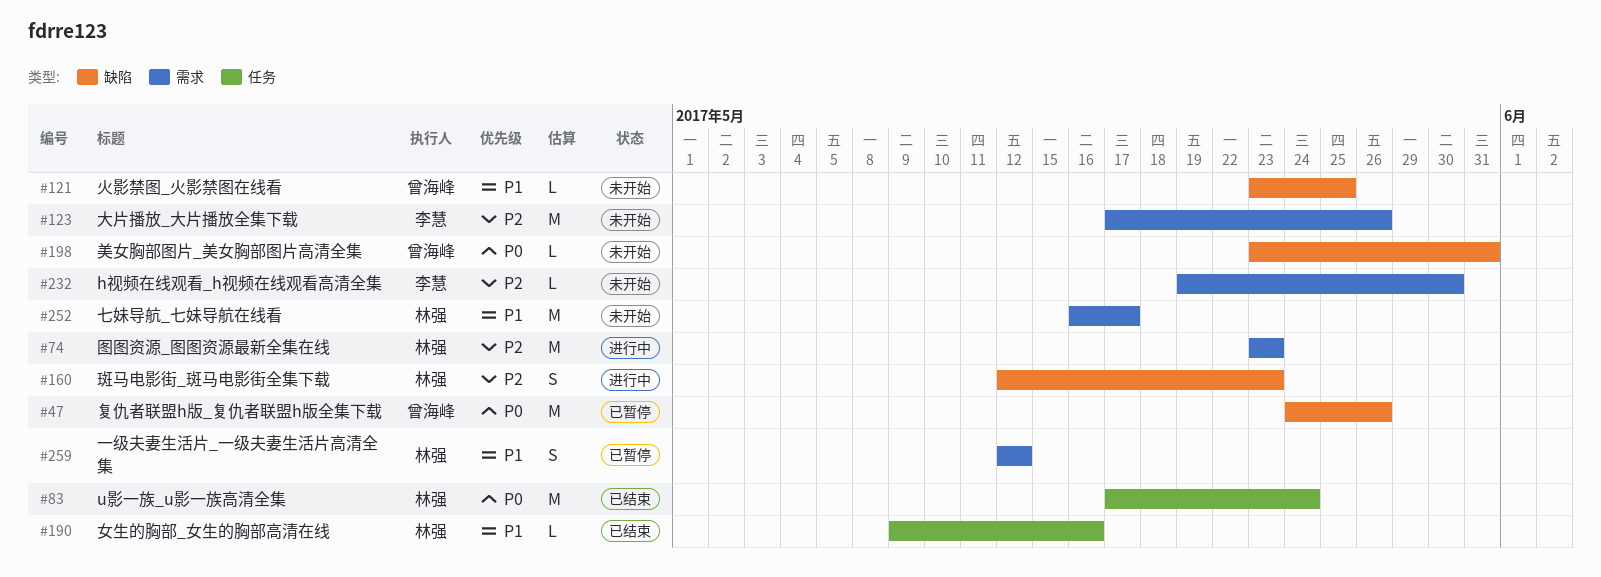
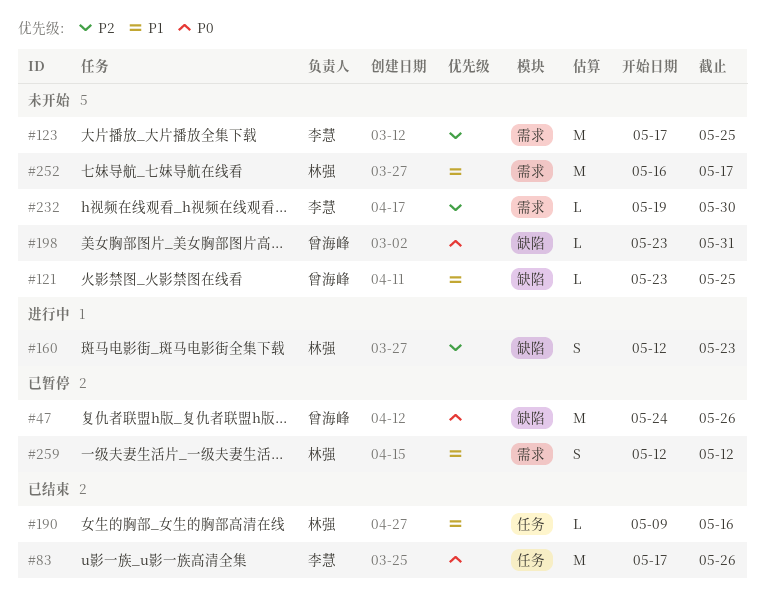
#74: present -> none
#83, owner: 林强 -> 李慧
#83, due: May 24 -> May 26
#123, due: May 26 -> May 25

